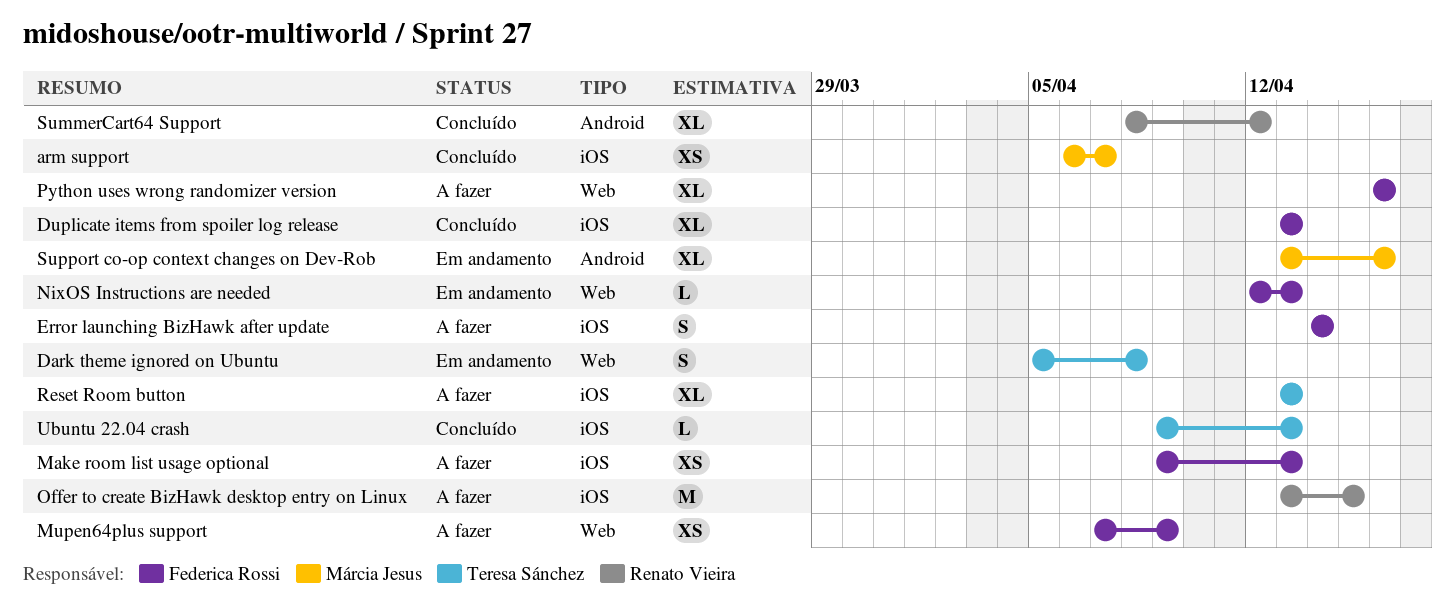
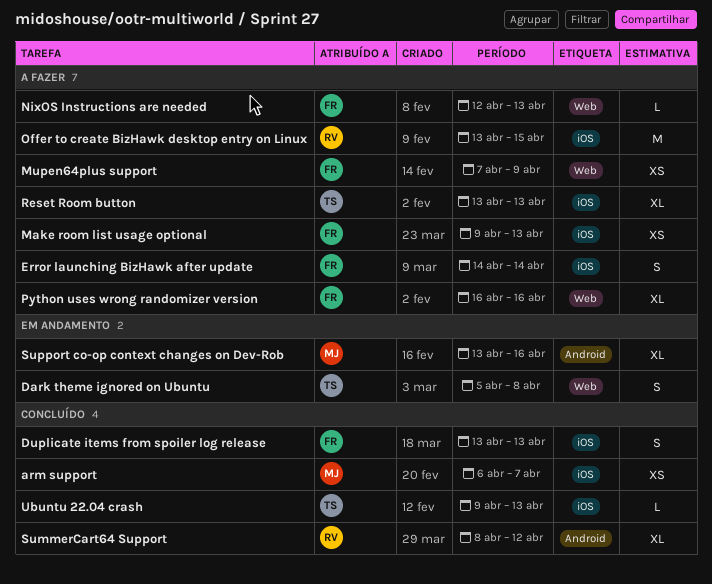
Duplicate items from spoiler log release, estimate: XL -> S
NixOS Instructions are needed, status: Em andamento -> A fazer

